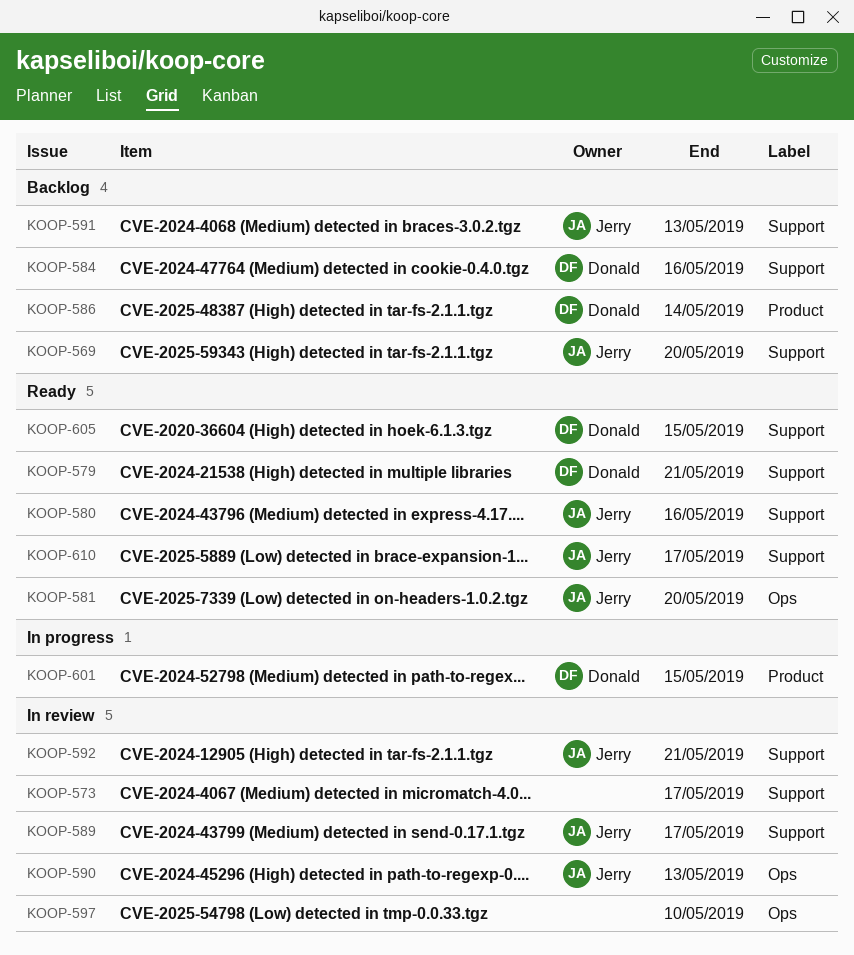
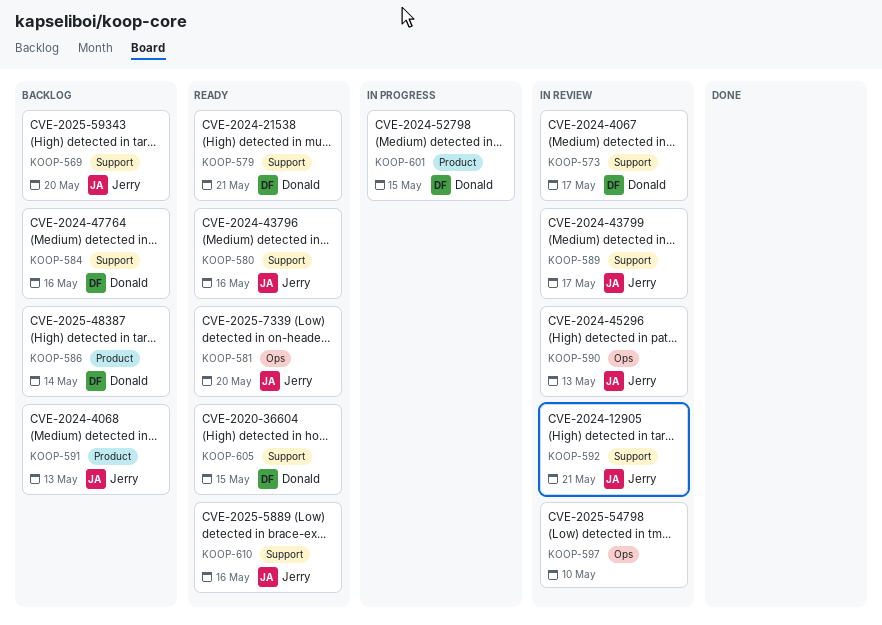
KOOP-573, owner: none -> Donald
KOOP-591, label: Support -> Product
KOOP-610, due: May 17 -> May 16

